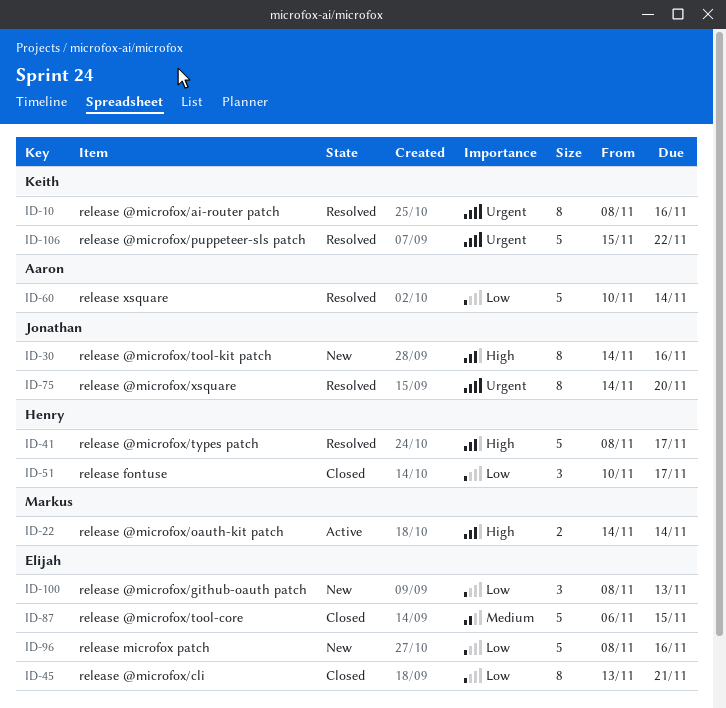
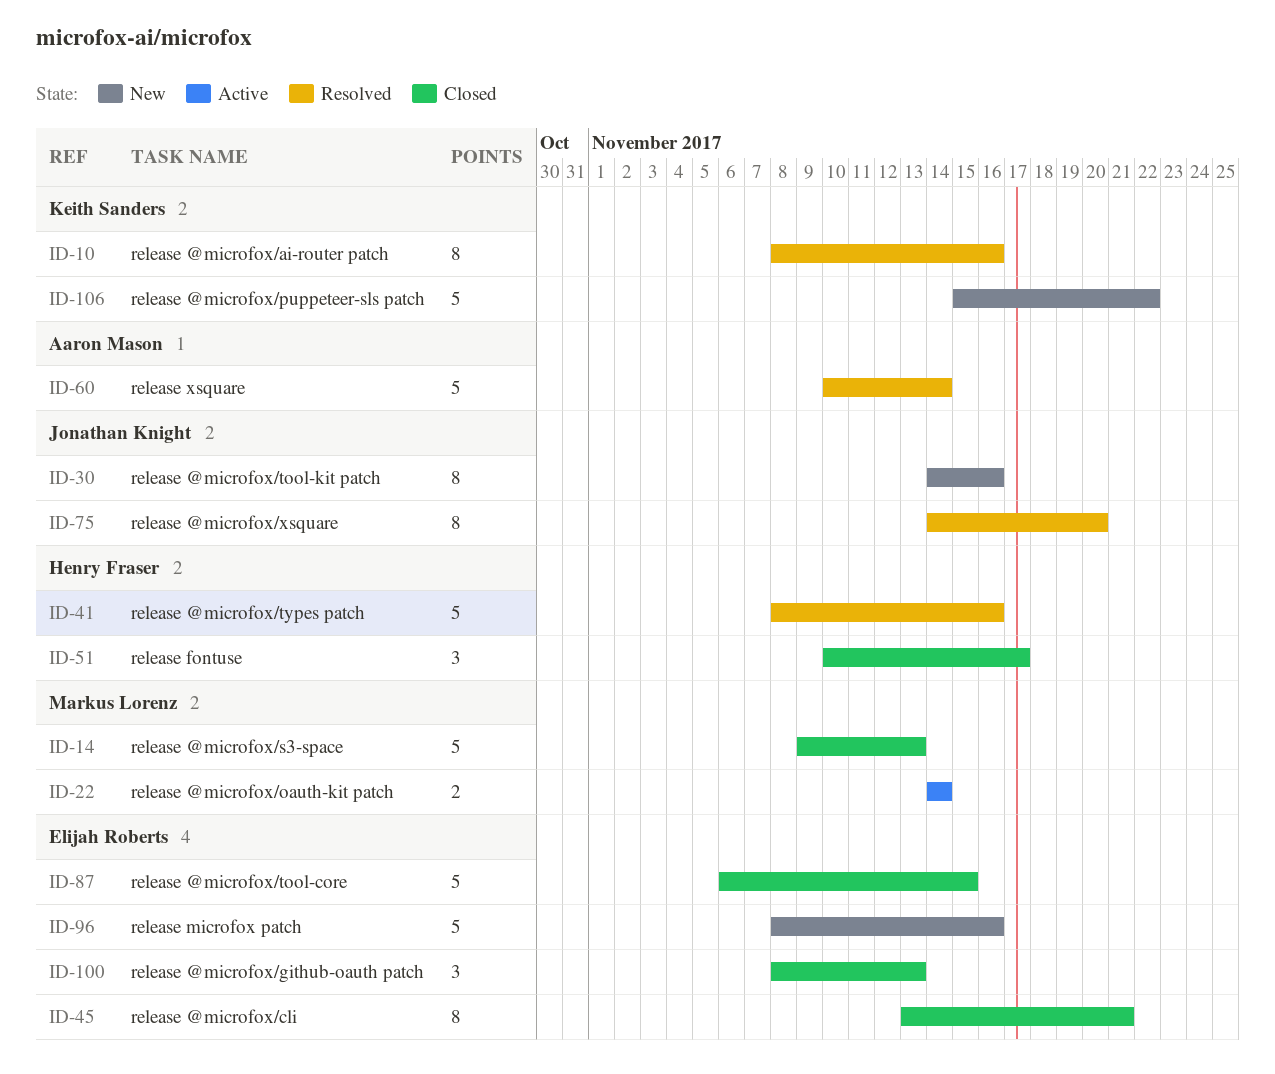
ID-14: none -> present
ID-41, due: Nov 17 -> Nov 16
ID-100, status: New -> Closed
ID-106, status: Resolved -> New

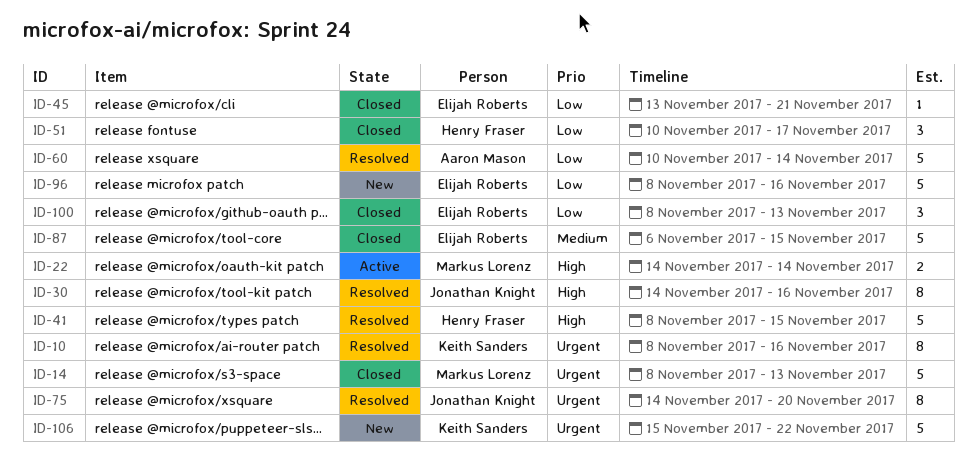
ID-14, start: Nov 9 -> Nov 8
ID-30, status: New -> Resolved
ID-41, due: Nov 16 -> Nov 15
ID-45, estimate: 8 -> 1

